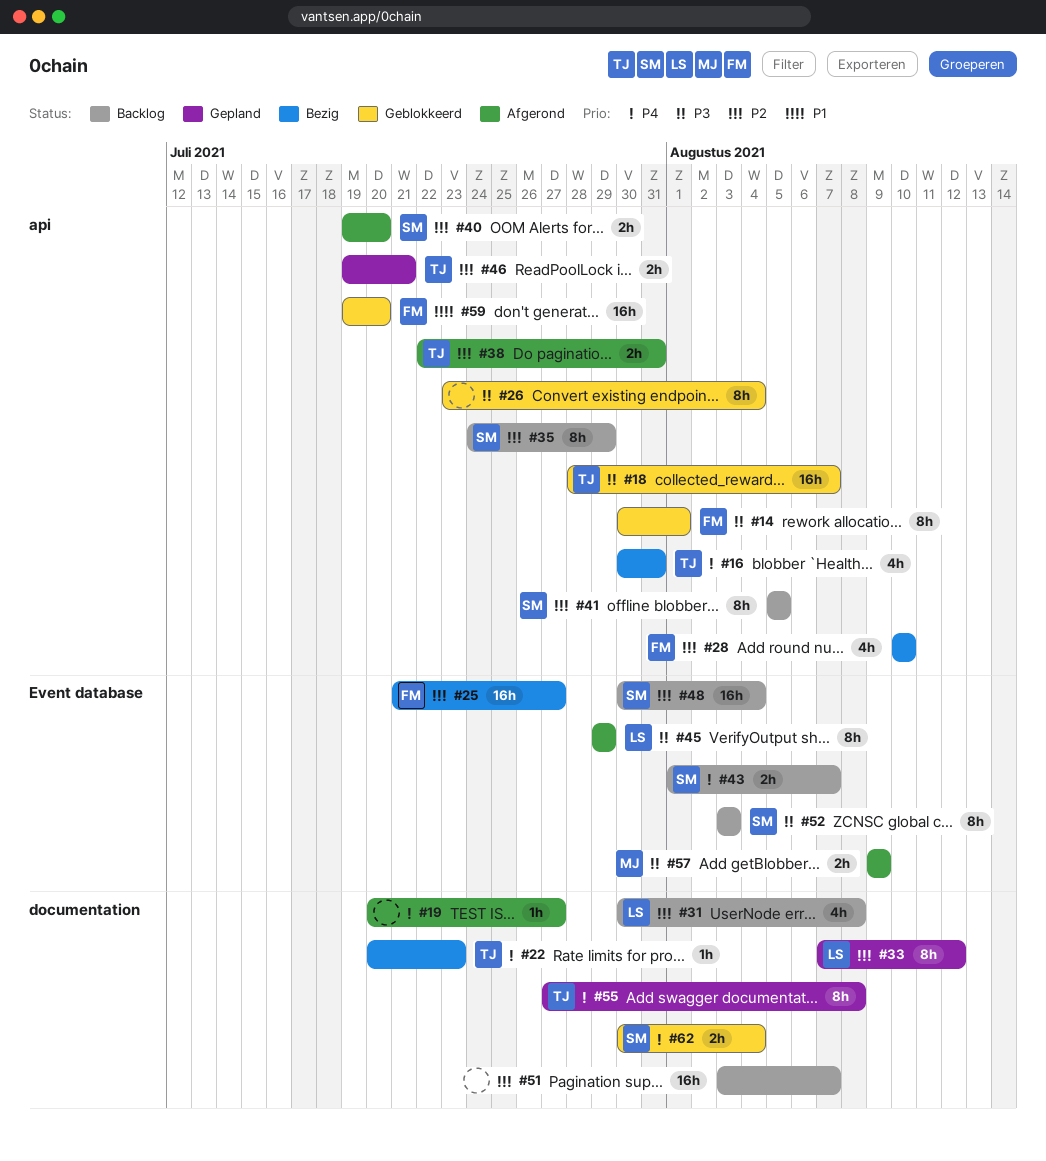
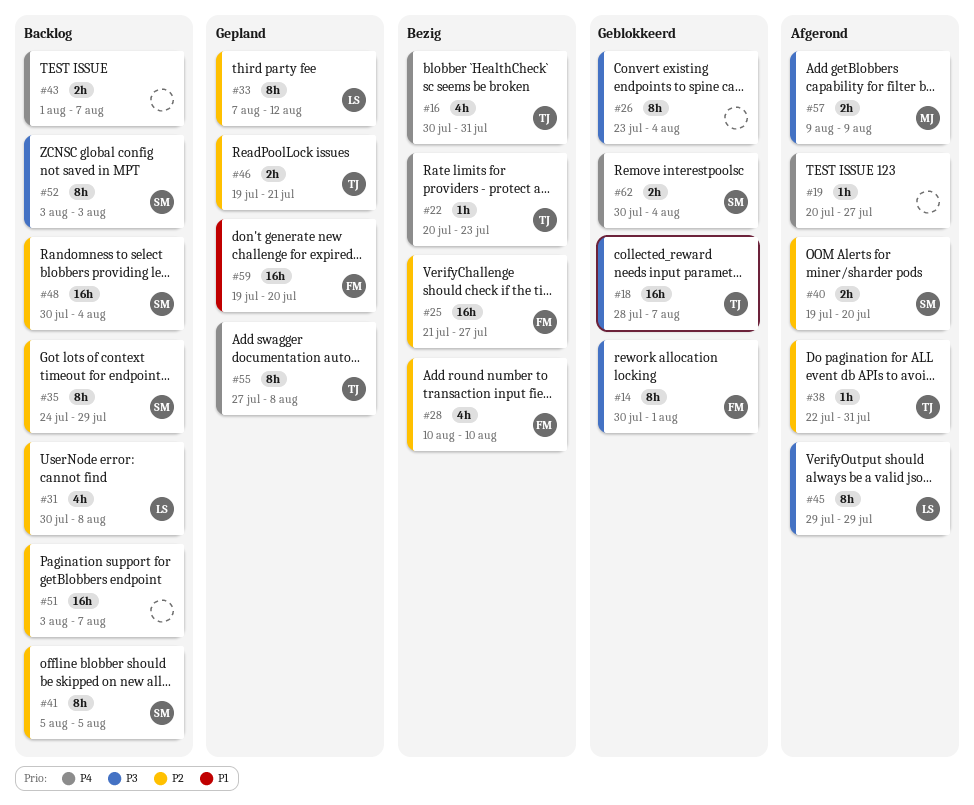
#38, estimate: 2h -> 1h
#43, owner: SM -> none
#59, status: Geblokkeerd -> Gepland

